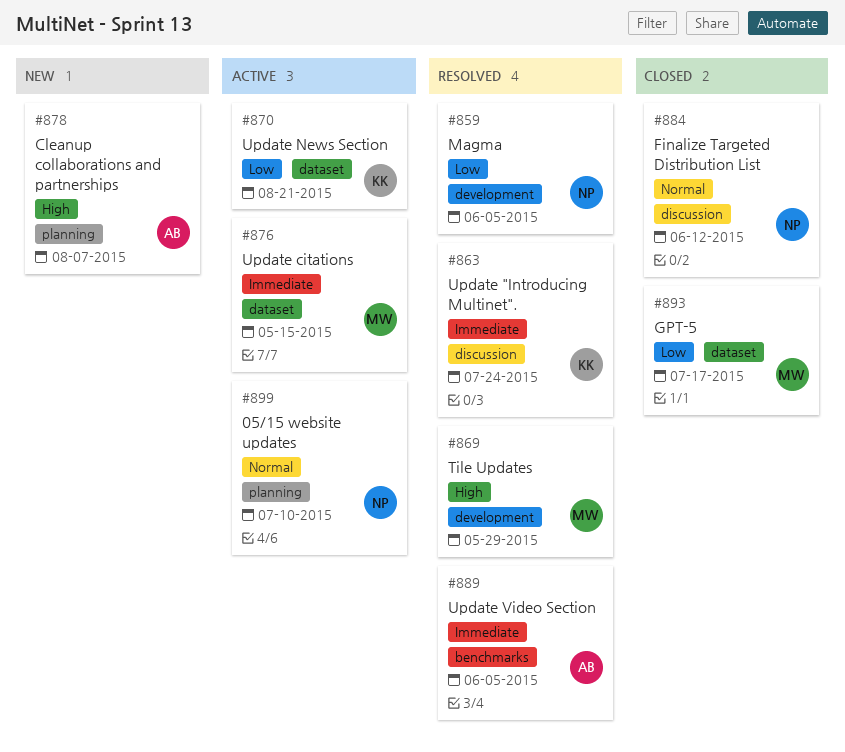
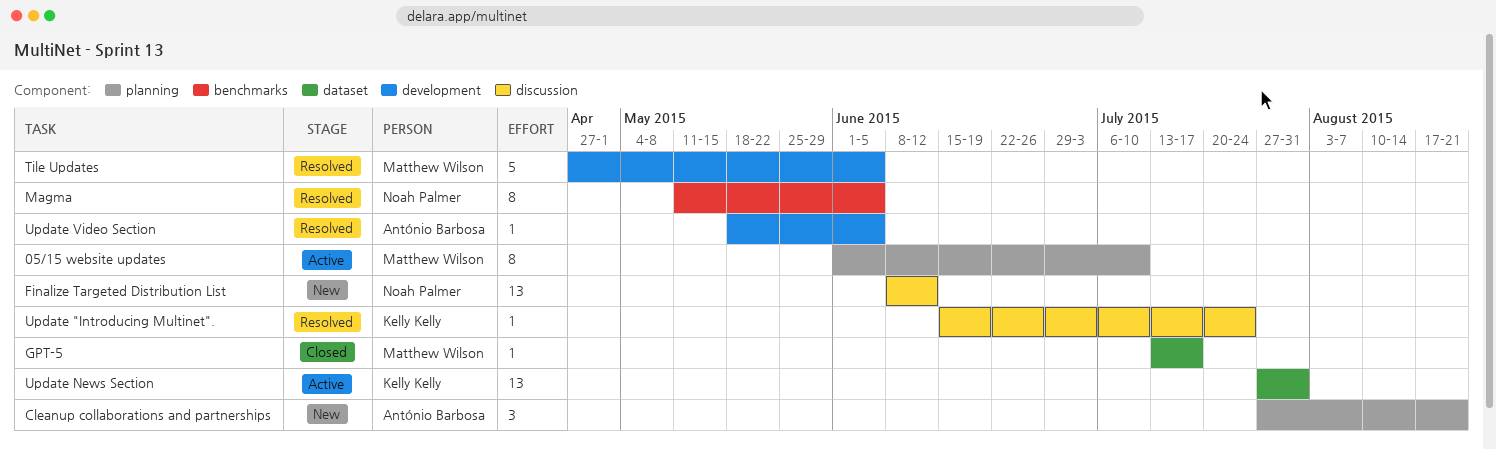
05/15 website updates, owner: Noah Palmer -> Matthew Wilson
Cleanup collaborations and partnerships, due: Aug 7 -> Aug 21
Finalize Targeted Distribution List, status: Closed -> New
Magma, label: development -> benchmarks
Tile Updates, due: May 29 -> Jun 5
Update citations: present -> none
Update News Section, due: Aug 21 -> Jul 31
Update Video Section, label: benchmarks -> development

